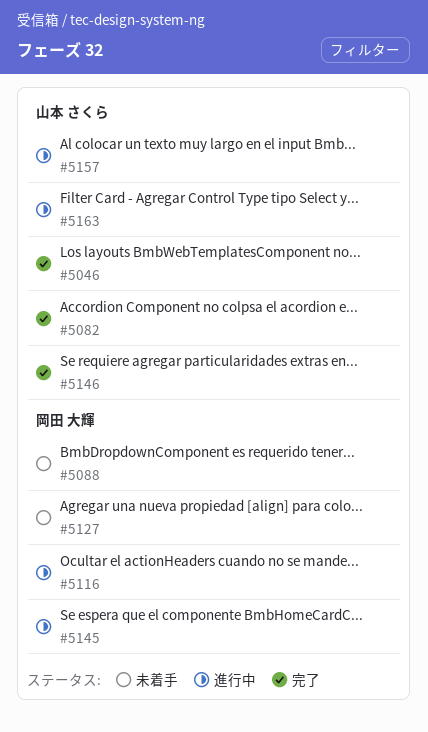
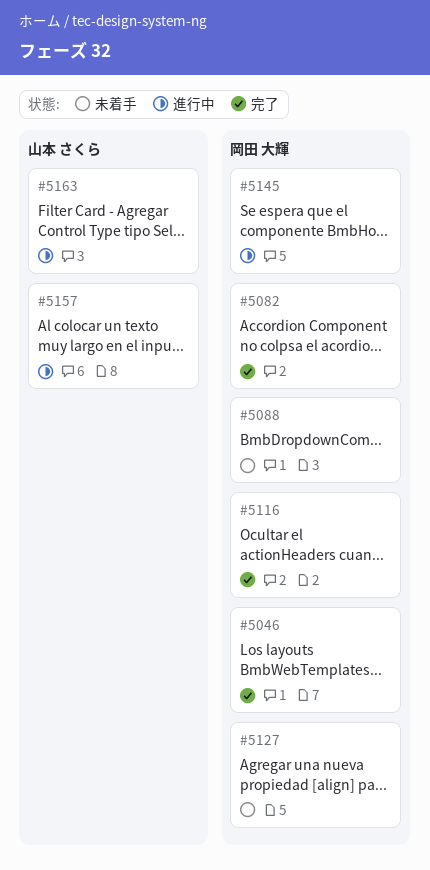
#5046, owner: 山本 さくら -> 岡田 大輝
#5082, owner: 山本 さくら -> 岡田 大輝
#5116, status: 進行中 -> 完了
#5146: present -> none

